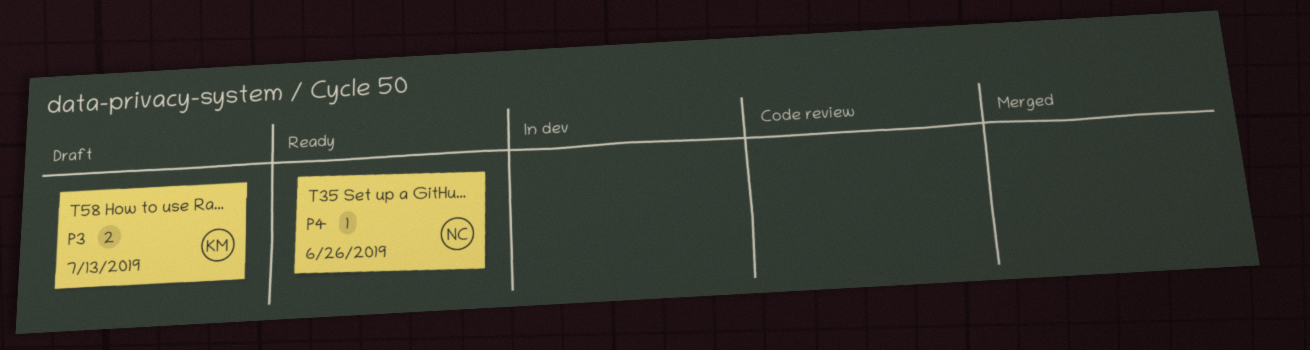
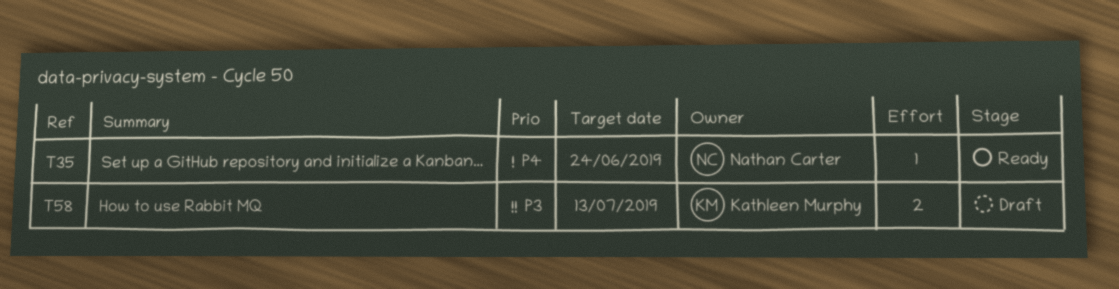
T35, due: Jun 26 -> Jun 24

